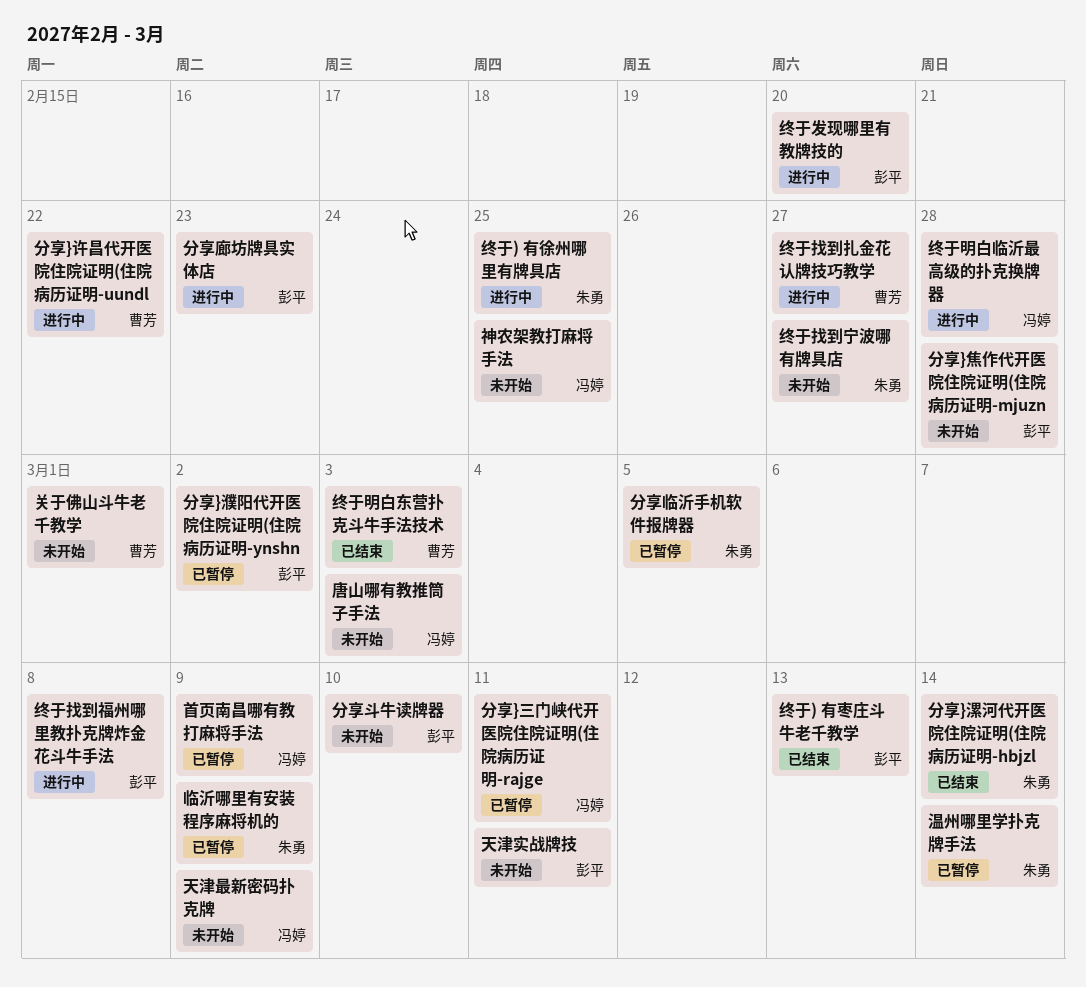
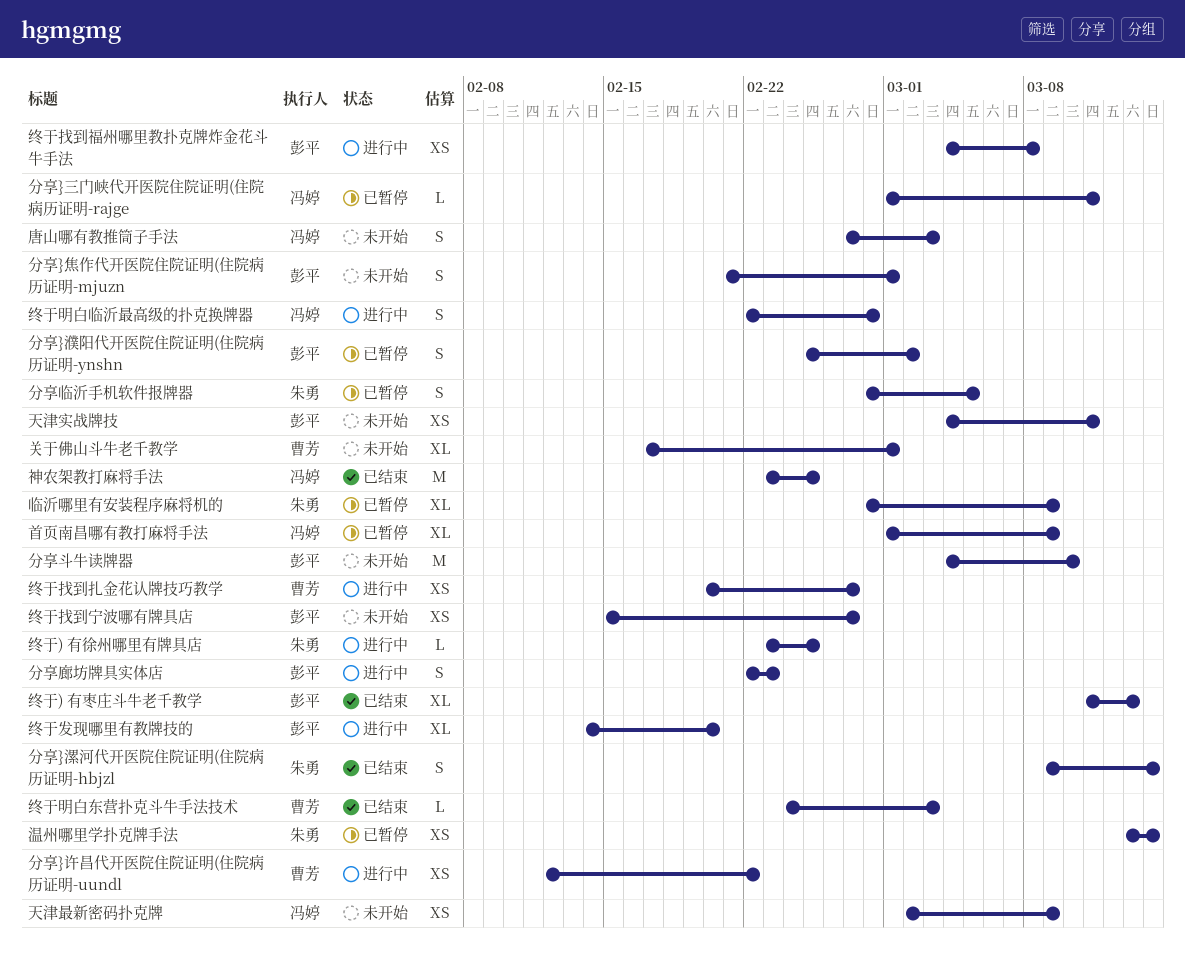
分享}焦作代开医院住院证明(住院病历证明-mjuzn, due: Feb 28 -> Mar 1
神农架教打麻将手法, status: 未开始 -> 已结束
终于找到宁波哪有牌具店, owner: 朱勇 -> 彭平

